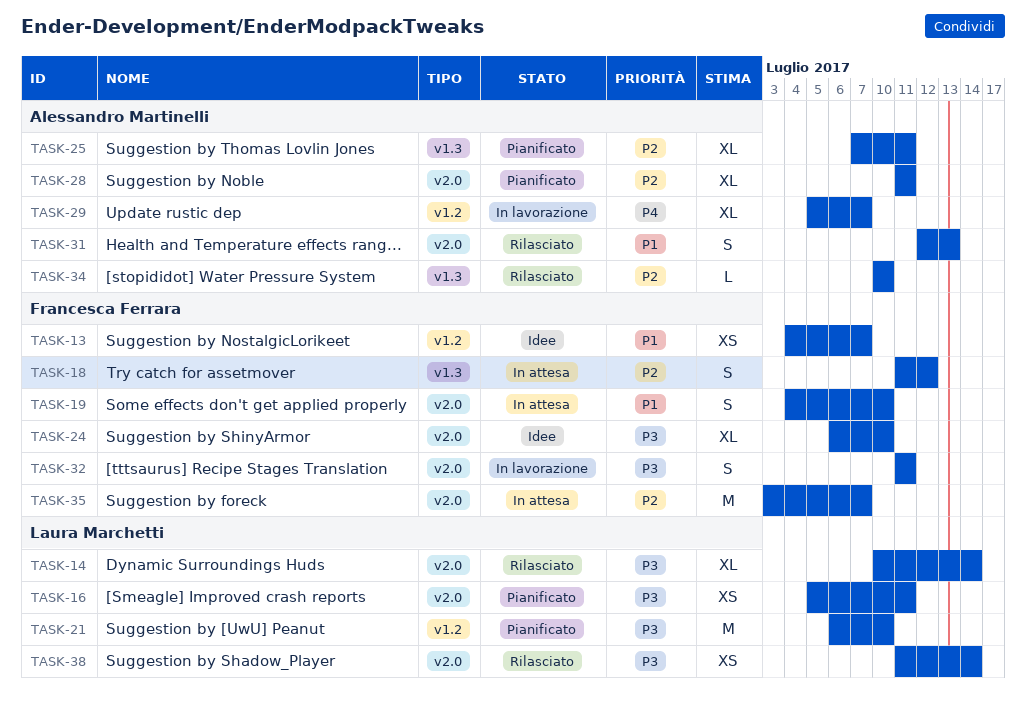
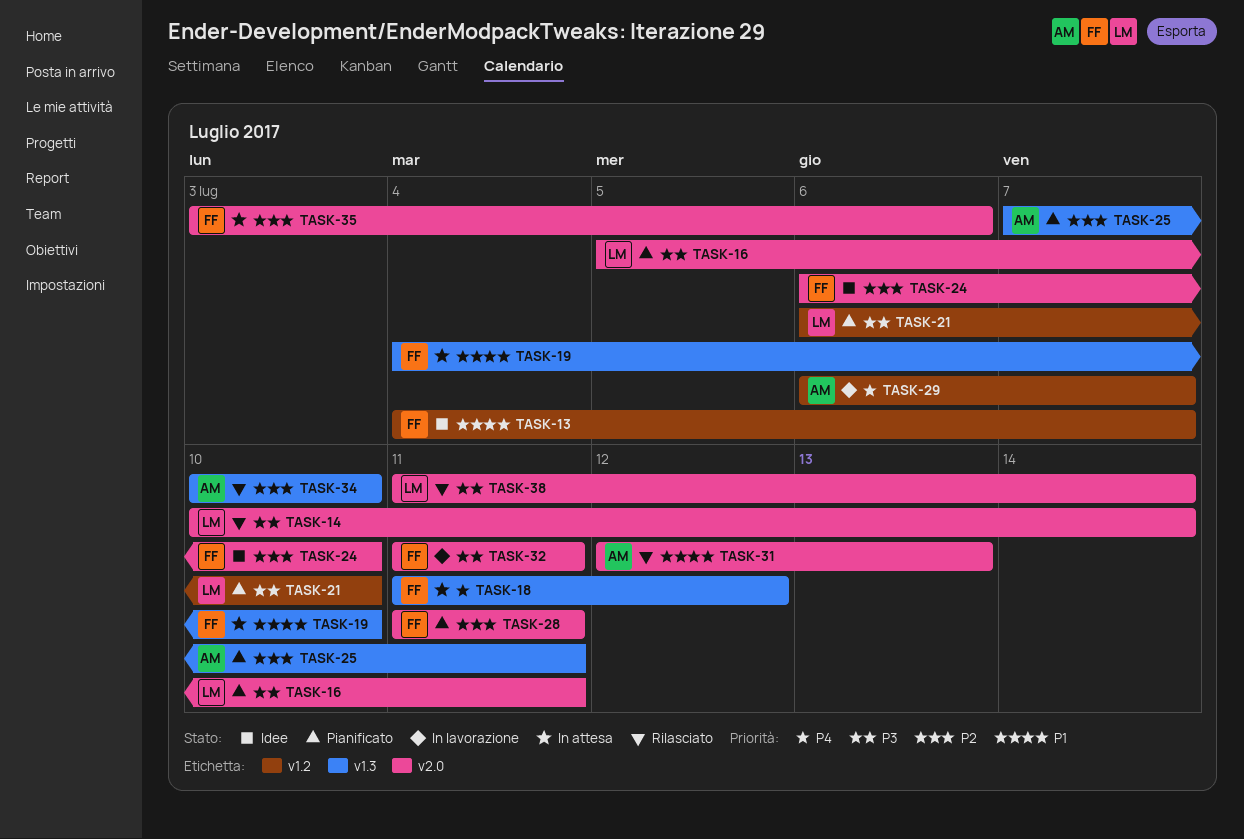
TASK-18, priority: P2 -> P4
TASK-19, label: v2.0 -> v1.3
TASK-24, priority: P3 -> P2
TASK-28, owner: Alessandro Martinelli -> Francesca Ferrara
TASK-29, start: Jul 5 -> Jul 6
TASK-35, due: Jul 7 -> Jul 6

